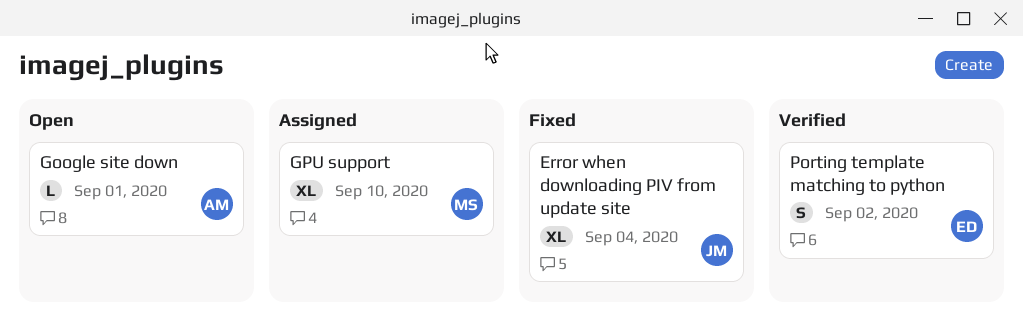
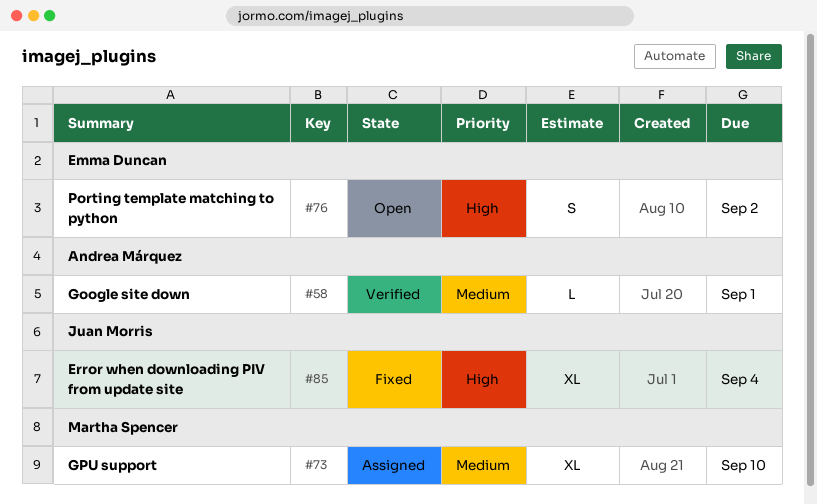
Google site down, status: Open -> Verified
Porting template matching to python, status: Verified -> Open

